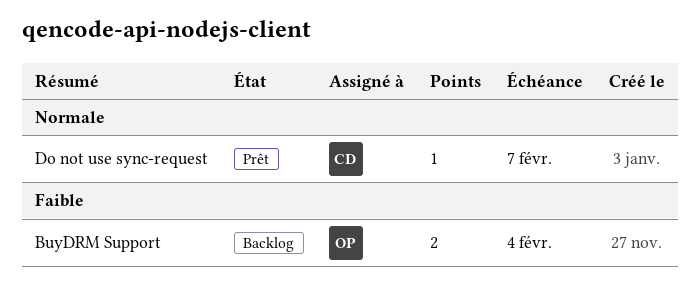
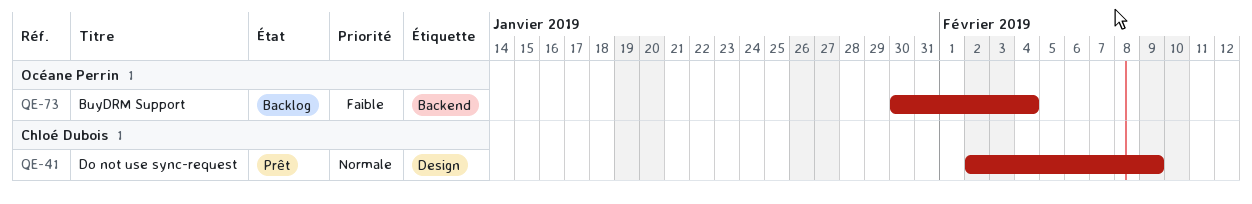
Do not use sync-request, due: Feb 7 -> Feb 9

